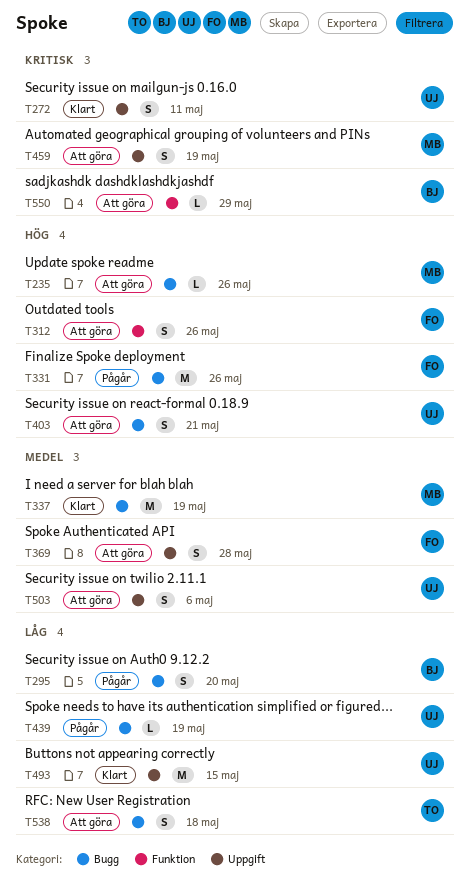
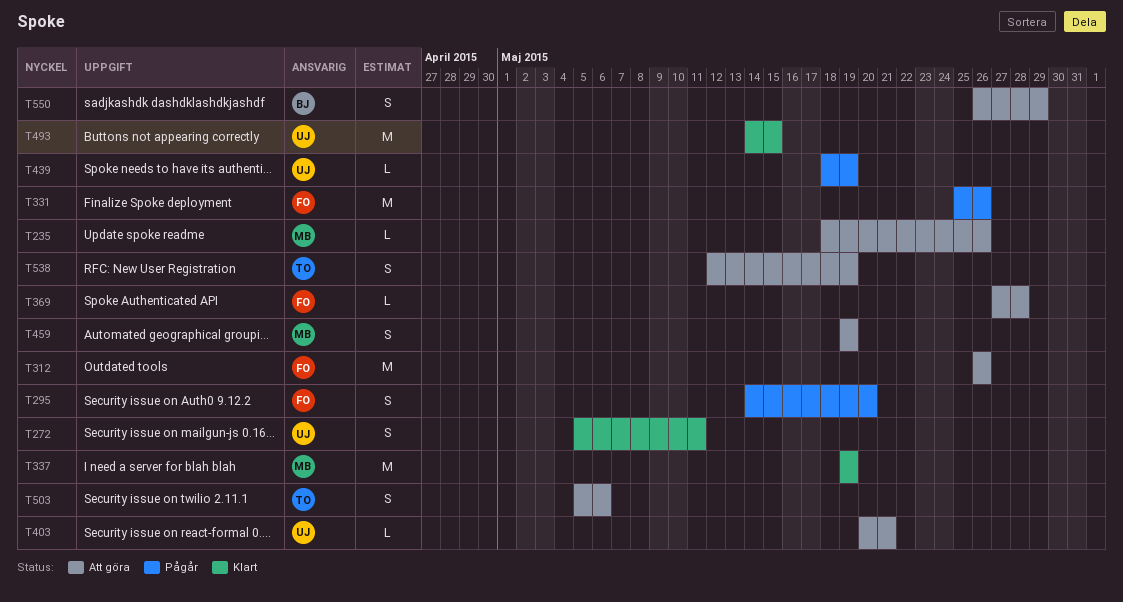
T295, owner: BJ -> FO
T312, estimate: S -> M
T369, estimate: S -> L
T403, estimate: S -> L
T503, owner: UJ -> TO
T538, due: May 18 -> May 19
T550, estimate: L -> S

